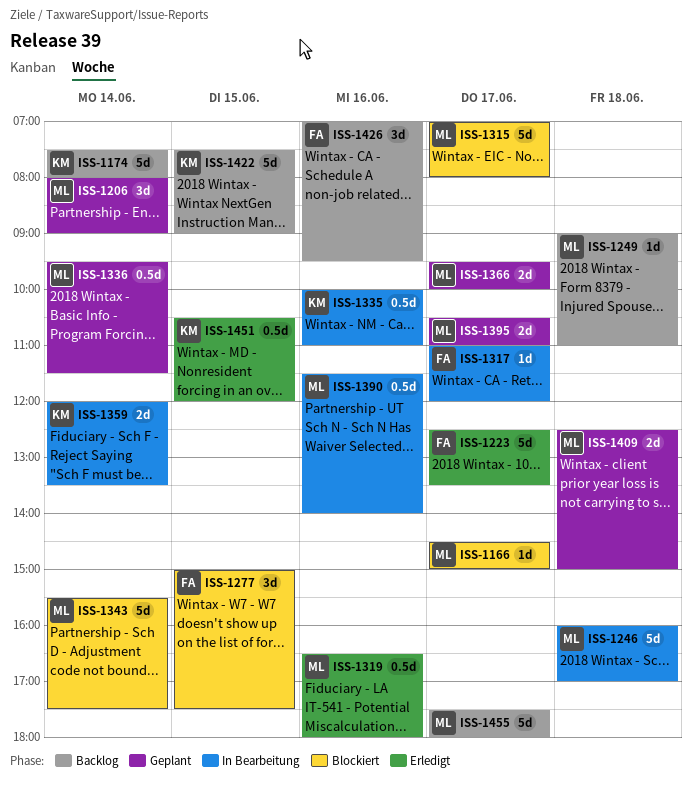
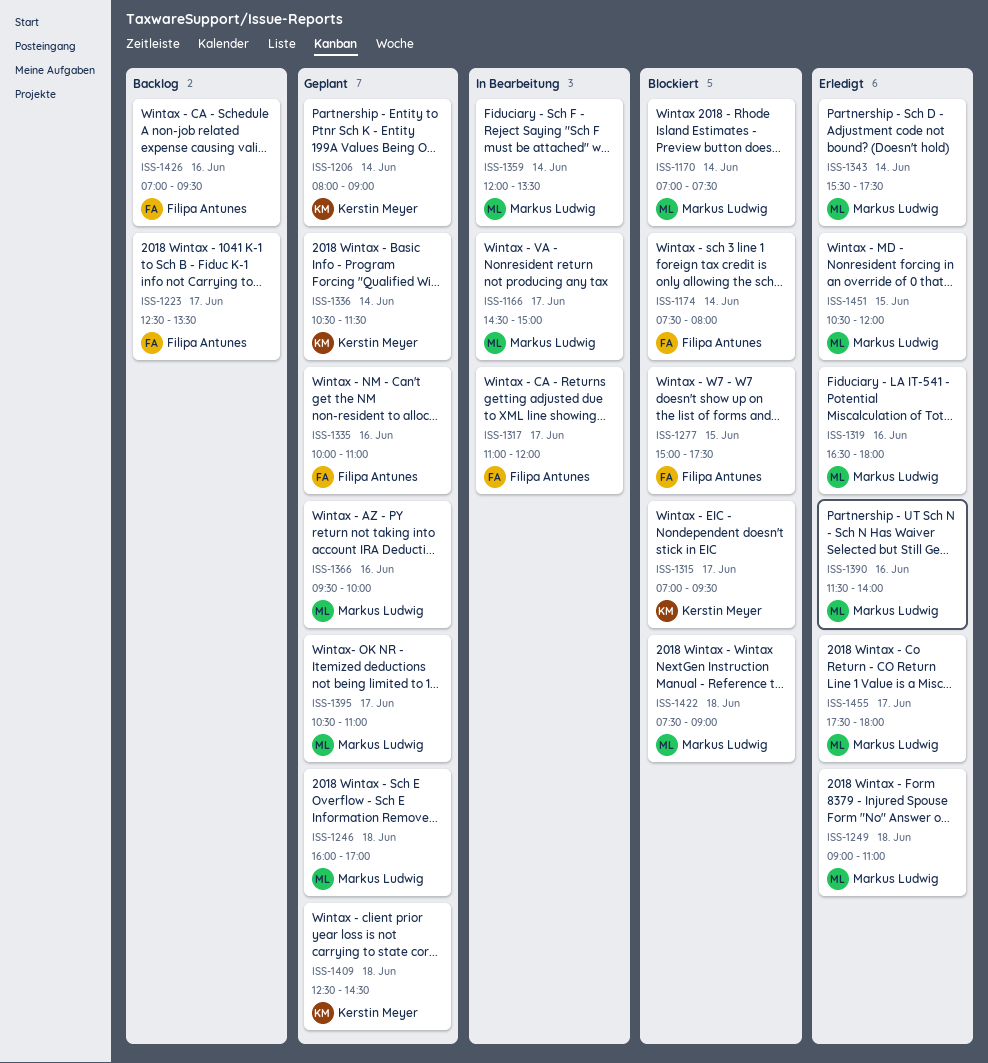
ISS-1166, status: Blockiert -> In Bearbeitung
ISS-1170: none -> present
ISS-1174, status: Backlog -> Blockiert
ISS-1174, owner: Kerstin Meyer -> Filipa Antunes
ISS-1206, owner: Markus Ludwig -> Kerstin Meyer
ISS-1223, status: Erledigt -> Backlog
ISS-1246, status: In Bearbeitung -> Geplant
ISS-1249, status: Backlog -> Erledigt
ISS-1315, owner: Markus Ludwig -> Kerstin Meyer
ISS-1315, ends: 08:00 -> 09:30
ISS-1335, status: In Bearbeitung -> Geplant
ISS-1335, owner: Kerstin Meyer -> Filipa Antunes
ISS-1336, owner: Markus Ludwig -> Kerstin Meyer
ISS-1336, begins: 09:30 -> 10:30
ISS-1343, status: Blockiert -> Erledigt
ISS-1359, owner: Kerstin Meyer -> Markus Ludwig
ISS-1366, day: Jun 17 -> Jun 16
ISS-1390, status: In Bearbeitung -> Erledigt
ISS-1409, owner: Markus Ludwig -> Kerstin Meyer
ISS-1409, ends: 15:00 -> 14:30
ISS-1422, status: Backlog -> Blockiert
ISS-1422, owner: Kerstin Meyer -> Markus Ludwig
ISS-1422, day: Jun 15 -> Jun 18
ISS-1451, owner: Kerstin Meyer -> Markus Ludwig
ISS-1455, status: Backlog -> Erledigt

